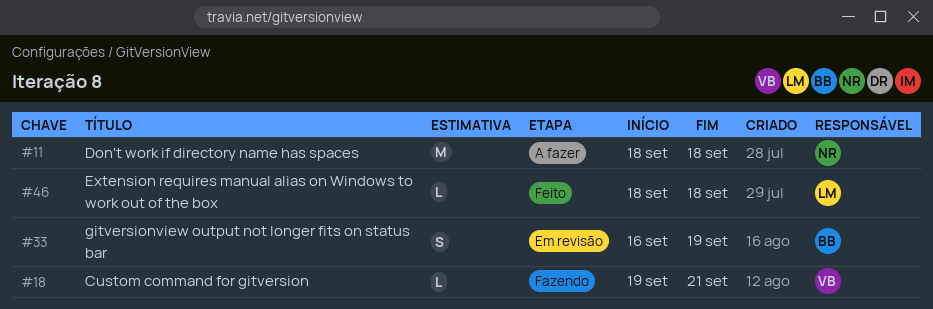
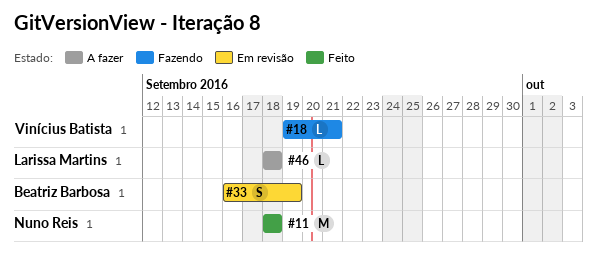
#11, status: A fazer -> Feito
#46, status: Feito -> A fazer

